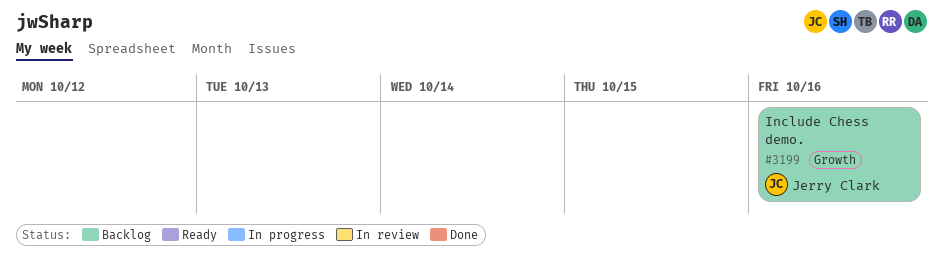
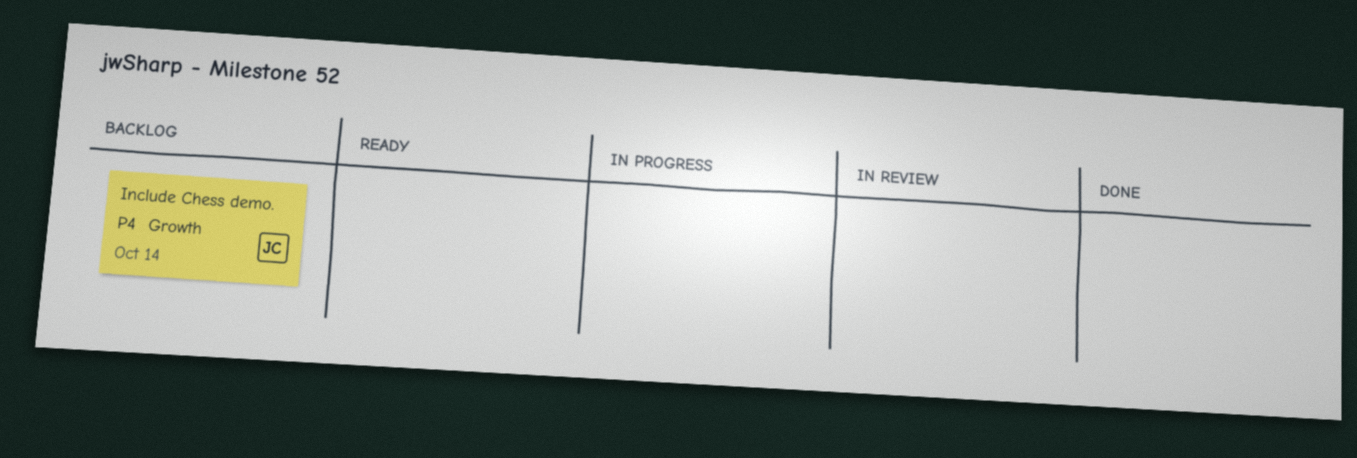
Include Chess demo., due: Oct 16 -> Oct 14

